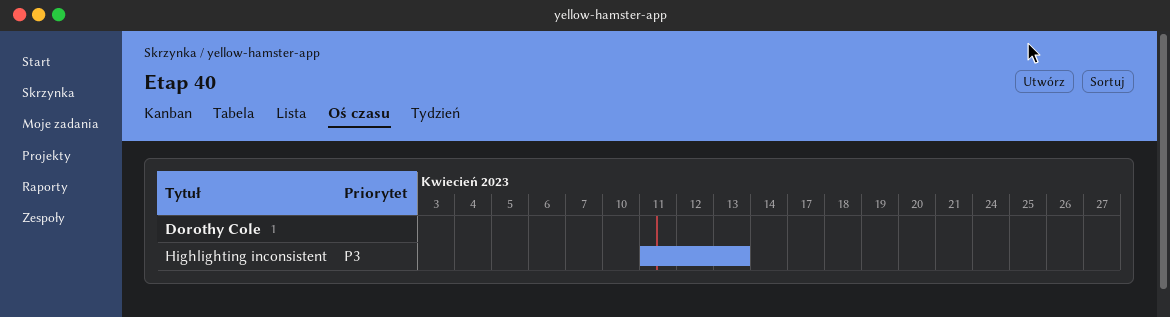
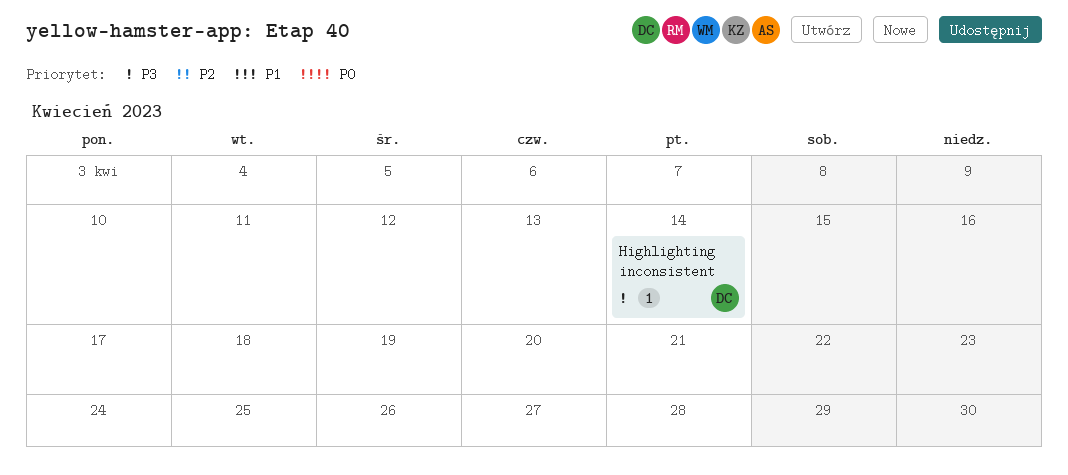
Highlighting inconsistent, due: Apr 13 -> Apr 14

